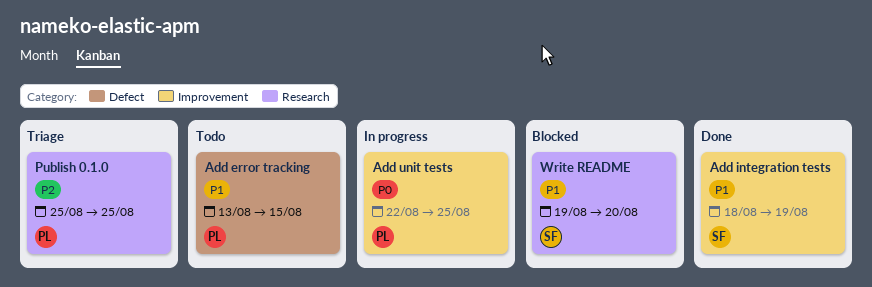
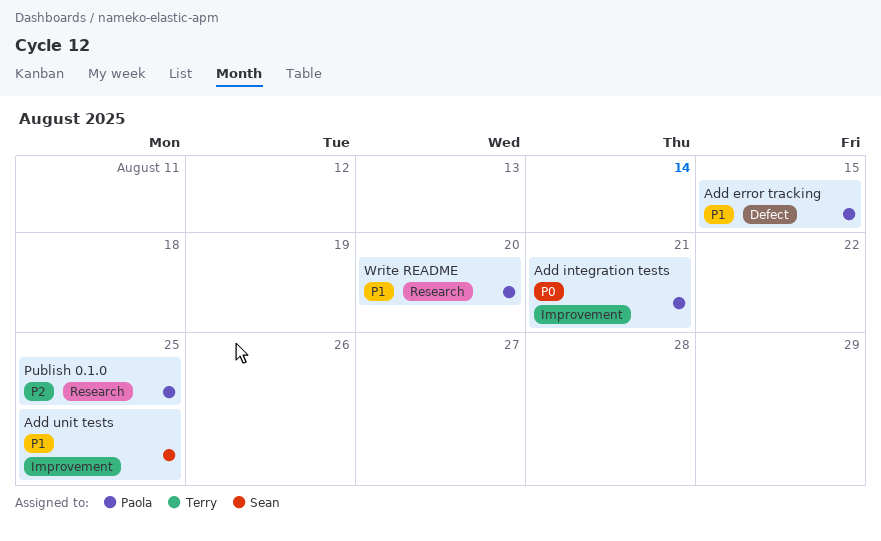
Add integration tests, owner: Sean -> Paola
Add integration tests, priority: P1 -> P0
Add integration tests, due: Aug 19 -> Aug 21
Add unit tests, owner: Paola -> Sean
Add unit tests, priority: P0 -> P1
Write README, owner: Sean -> Paola

